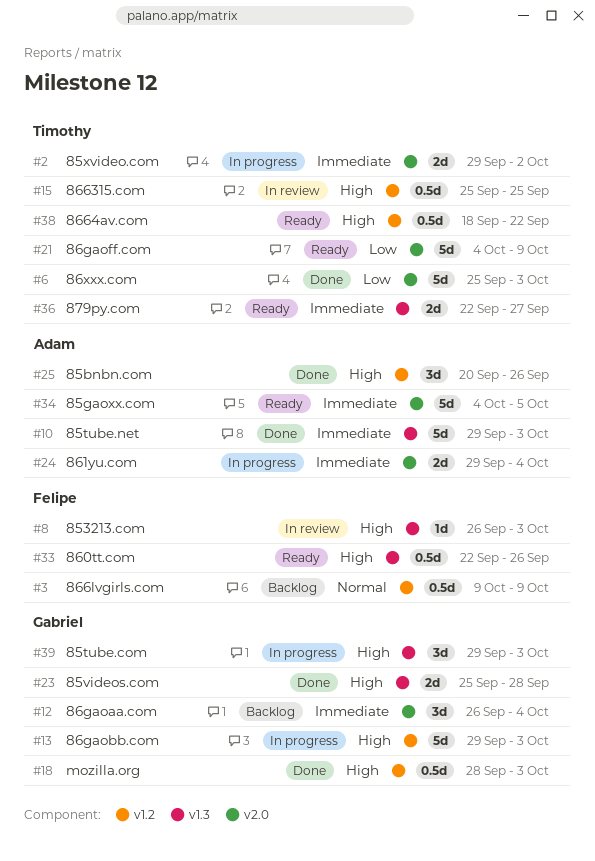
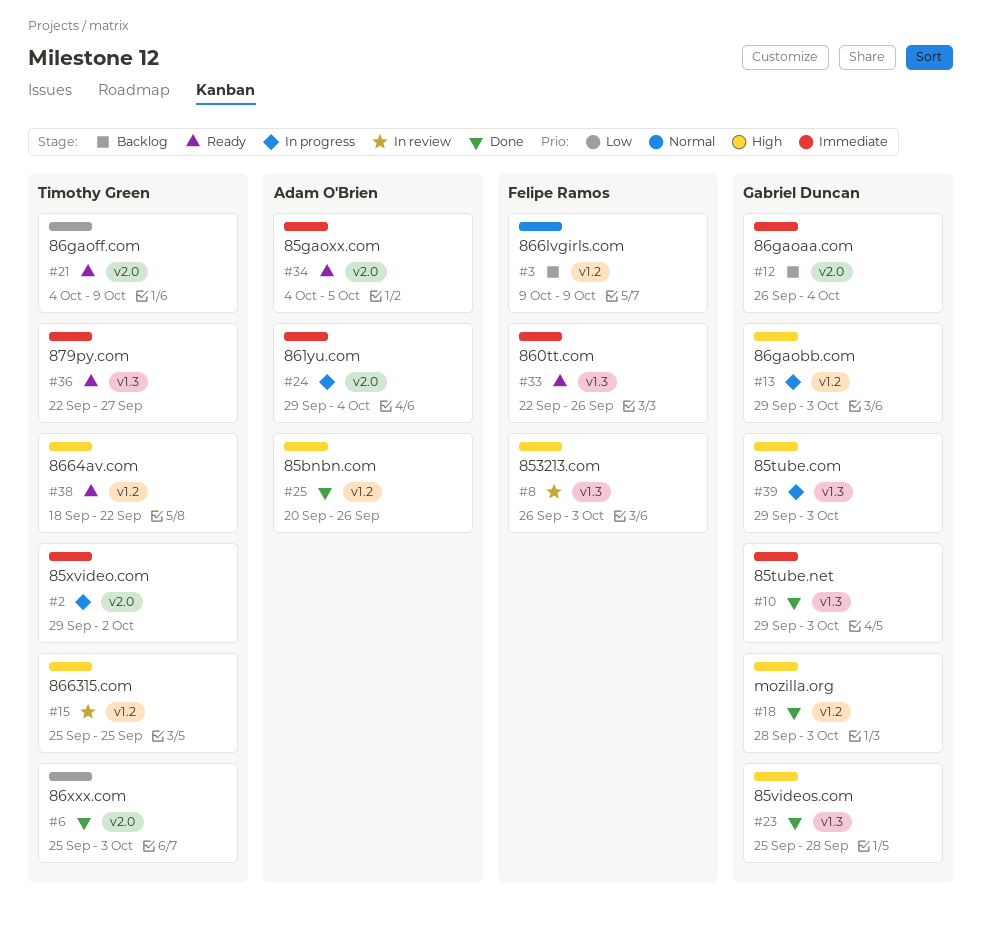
#10, owner: Adam O'Brien -> Gabriel Duncan
#33, priority: High -> Immediate

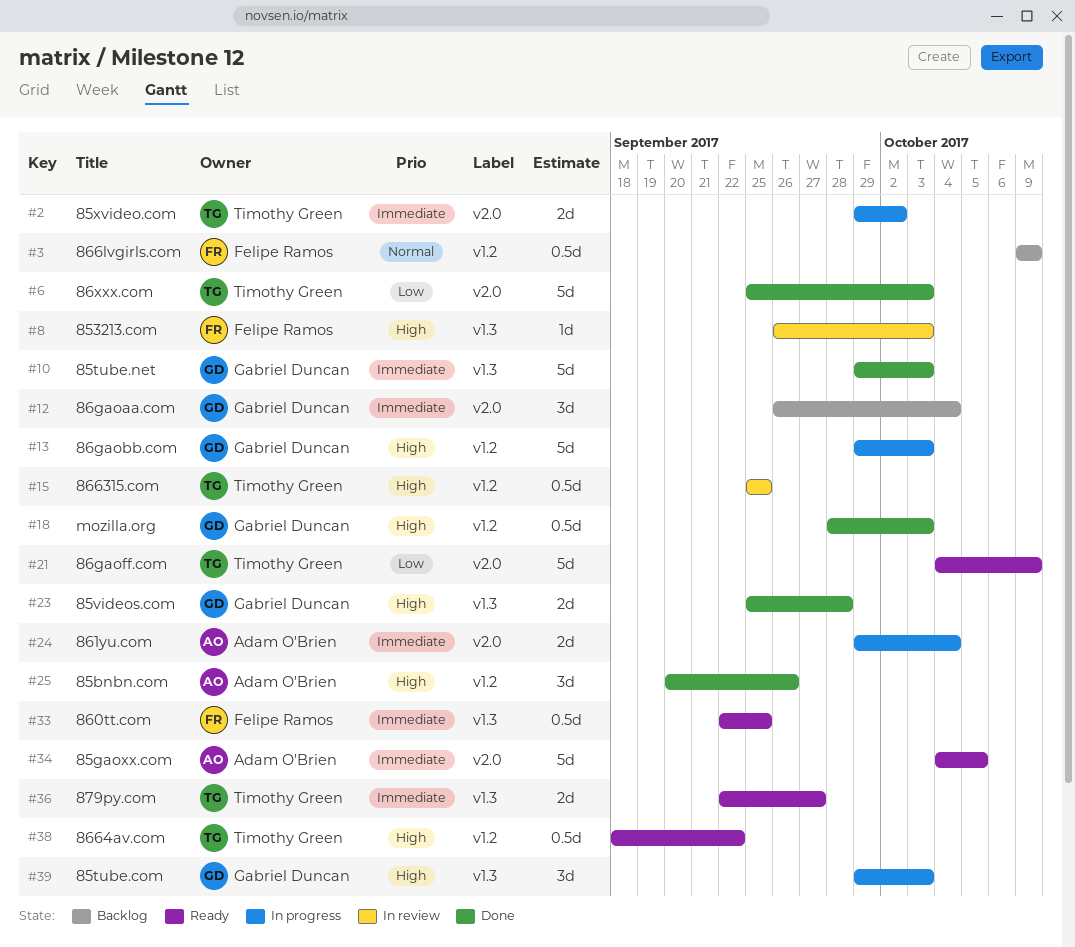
#33, due: Sep 26 -> Sep 25

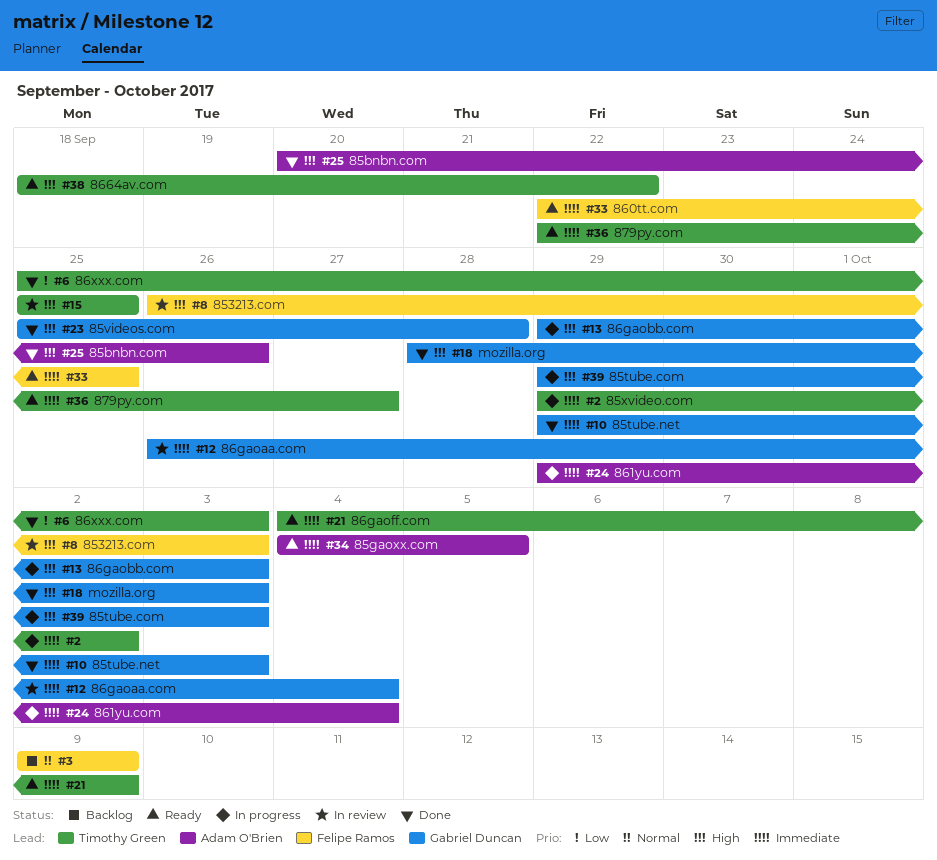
#12, status: Backlog -> In review
#21, priority: Low -> Immediate

